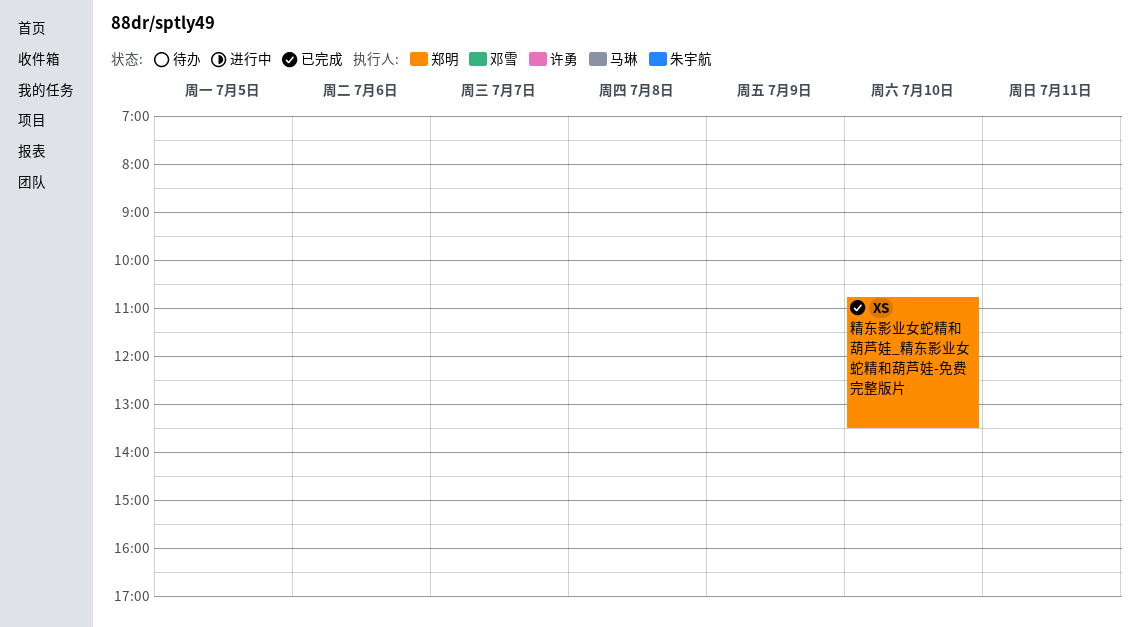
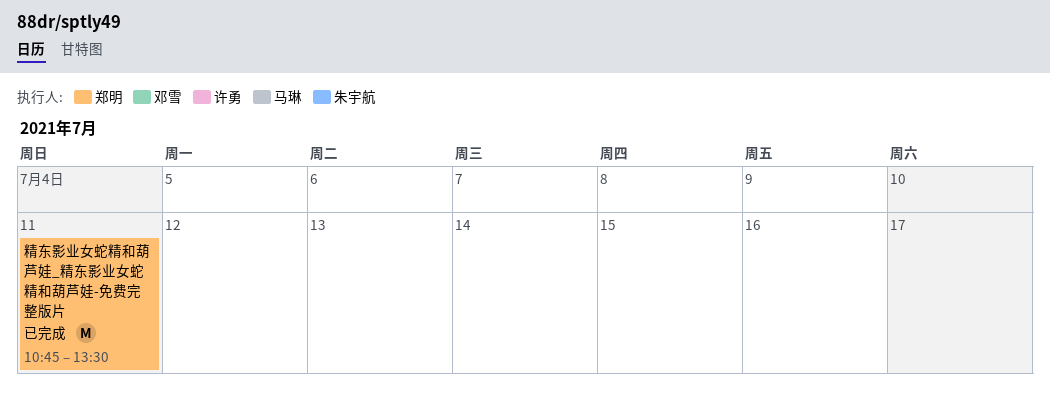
精东影业女蛇精和葫芦娃_精东影业女蛇精和葫芦娃-免费完整版片, estimate: XS -> M
精东影业女蛇精和葫芦娃_精东影业女蛇精和葫芦娃-免费完整版片, day: Jul 10 -> Jul 11

